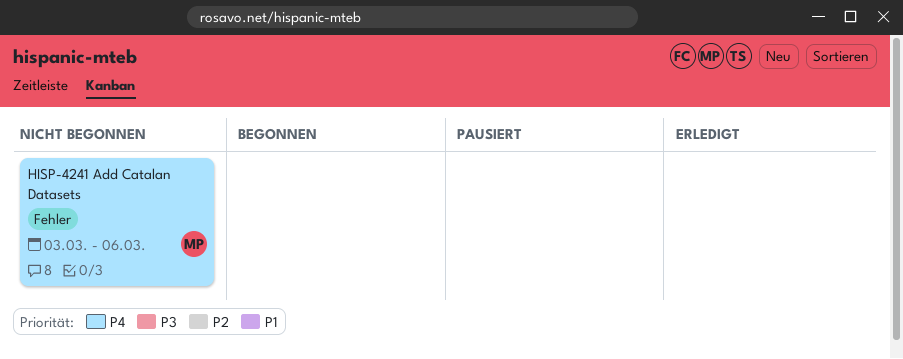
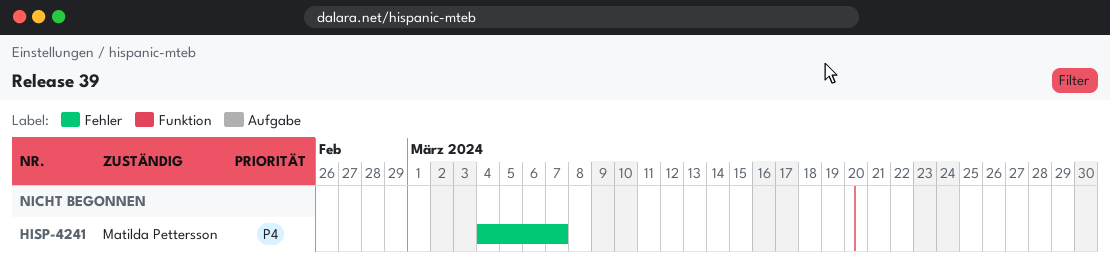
HISP-4241, start: Mar 3 -> Mar 4
HISP-4241, due: Mar 6 -> Mar 7

